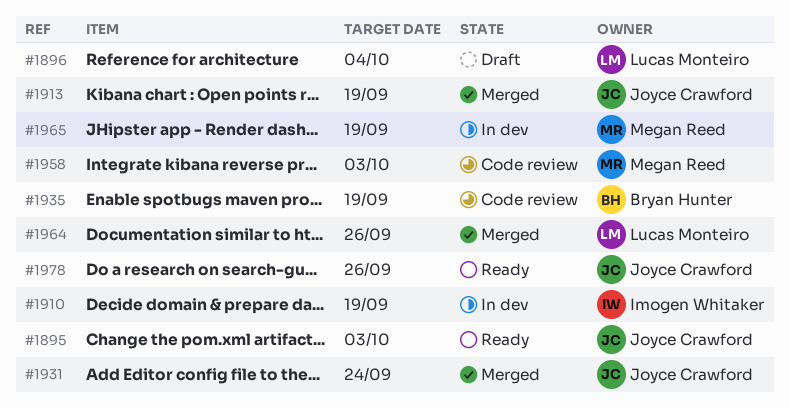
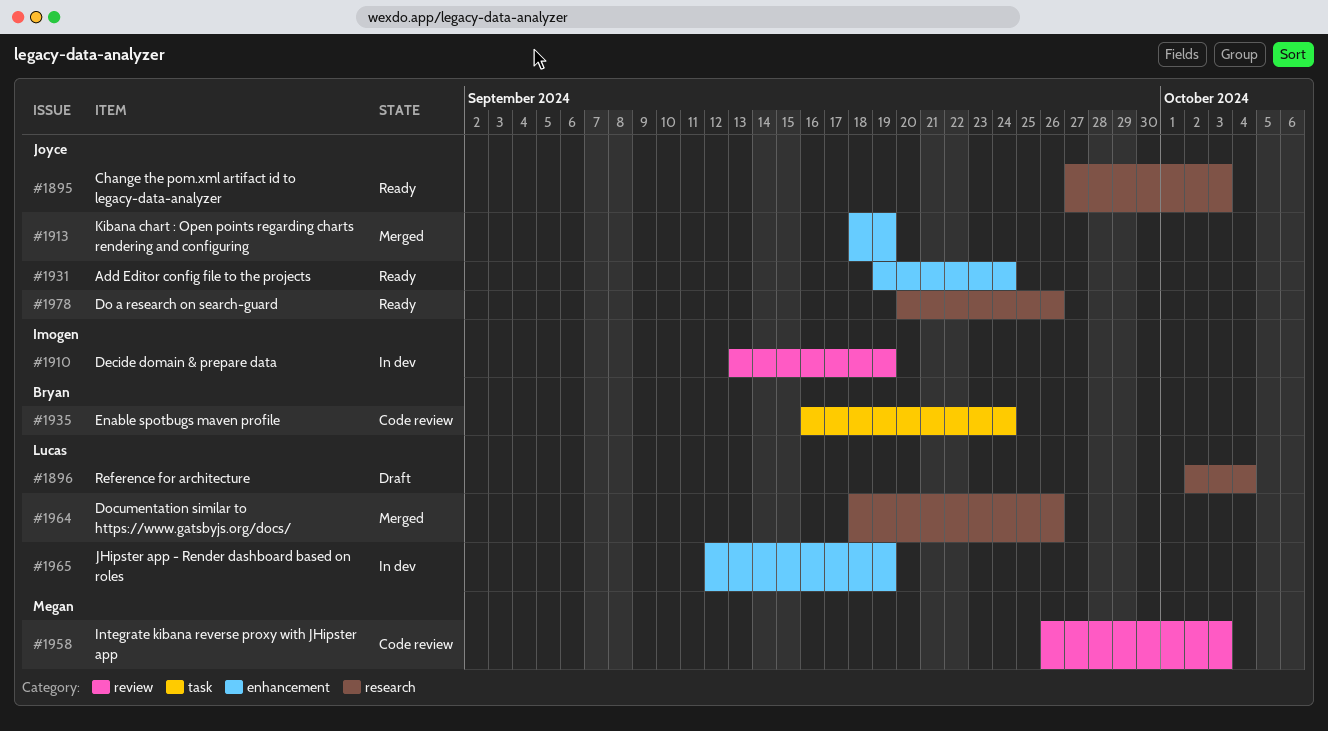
#1931, status: Merged -> Ready
#1935, due: Sep 19 -> Sep 24
#1965, owner: Megan Reed -> Lucas Monteiro

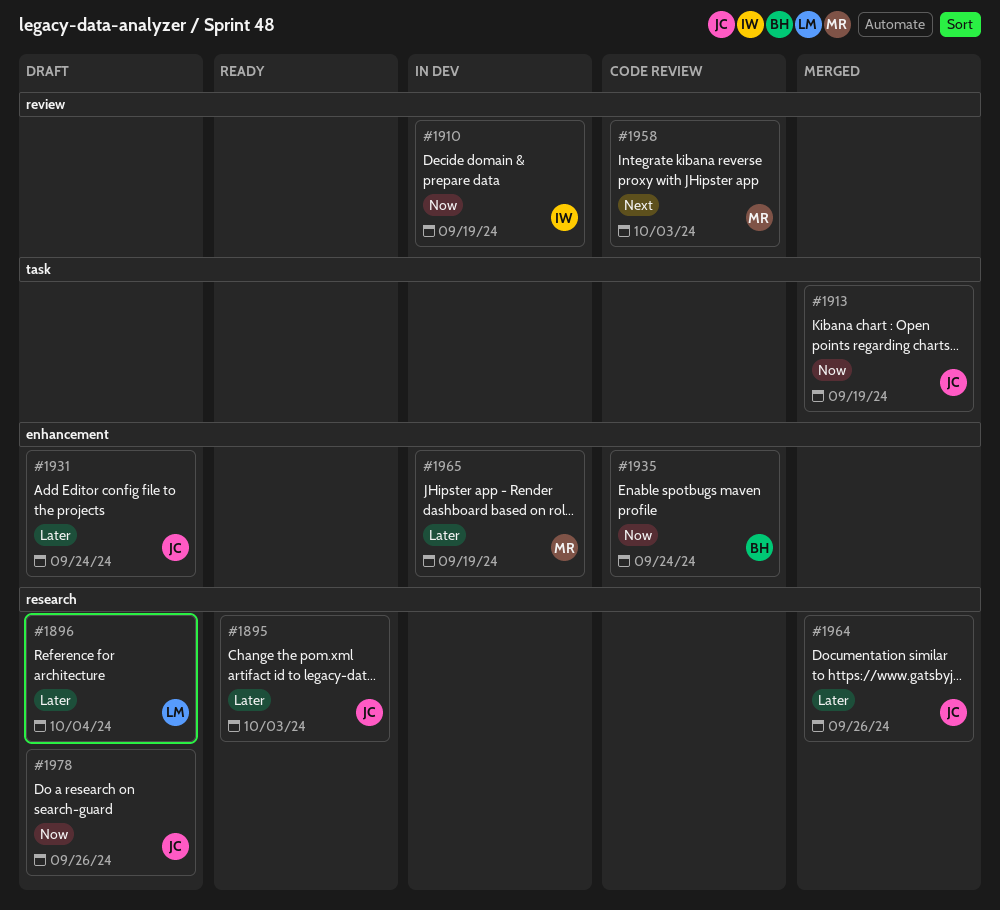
#1913, label: enhancement -> task
#1931, status: Ready -> Draft
#1935, label: task -> enhancement
#1964, owner: Lucas -> Joyce
#1965, owner: Lucas -> Megan
#1978, status: Ready -> Draft

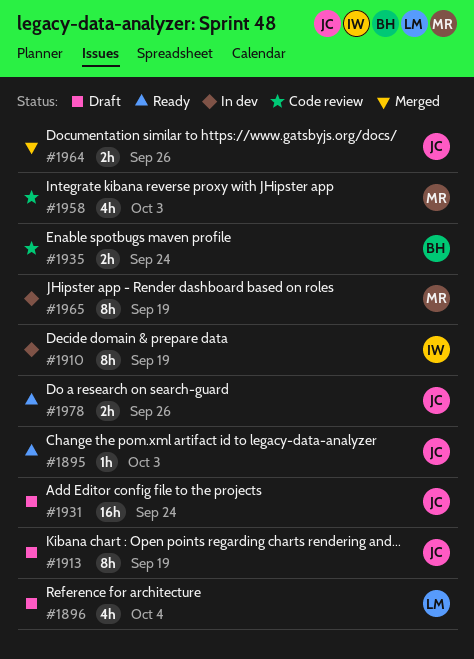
#1913, status: Merged -> Draft
#1978, status: Draft -> Ready

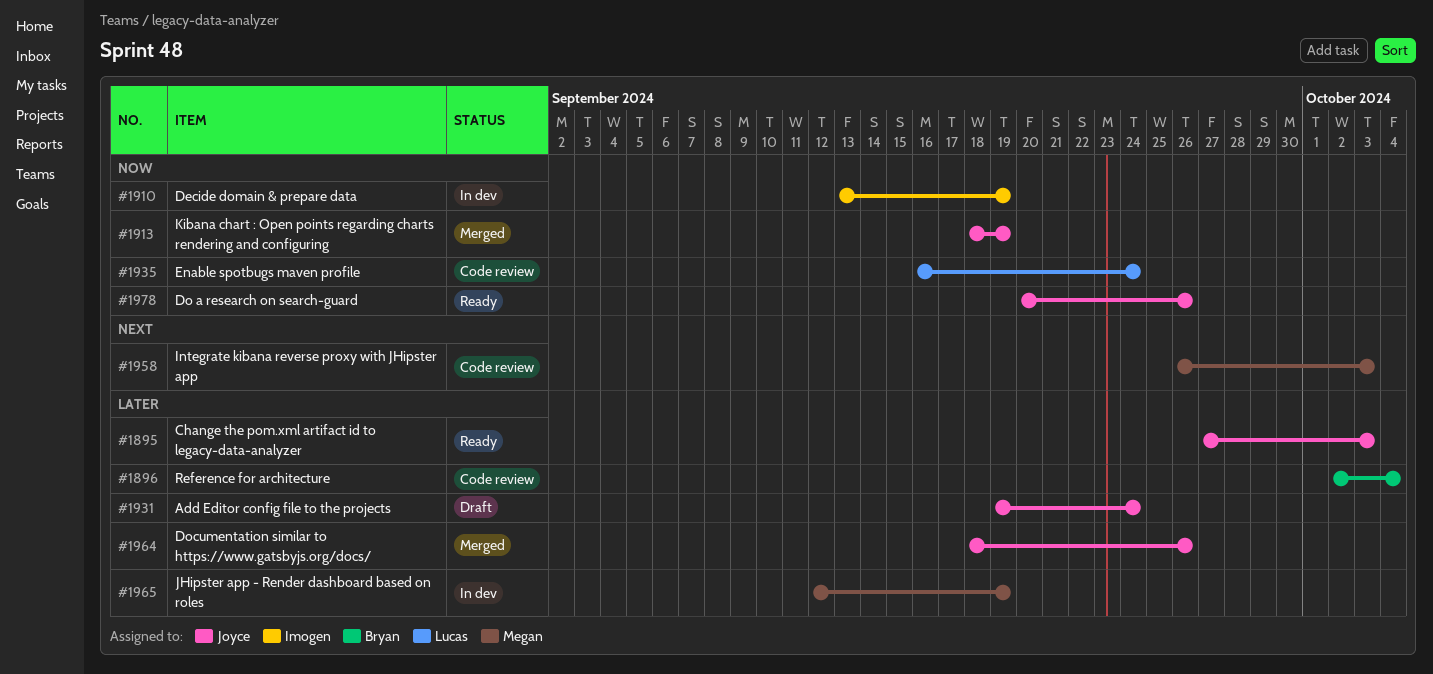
#1896, status: Draft -> Code review
#1896, owner: Lucas -> Bryan
#1913, status: Draft -> Merged
#1935, owner: Bryan -> Lucas

